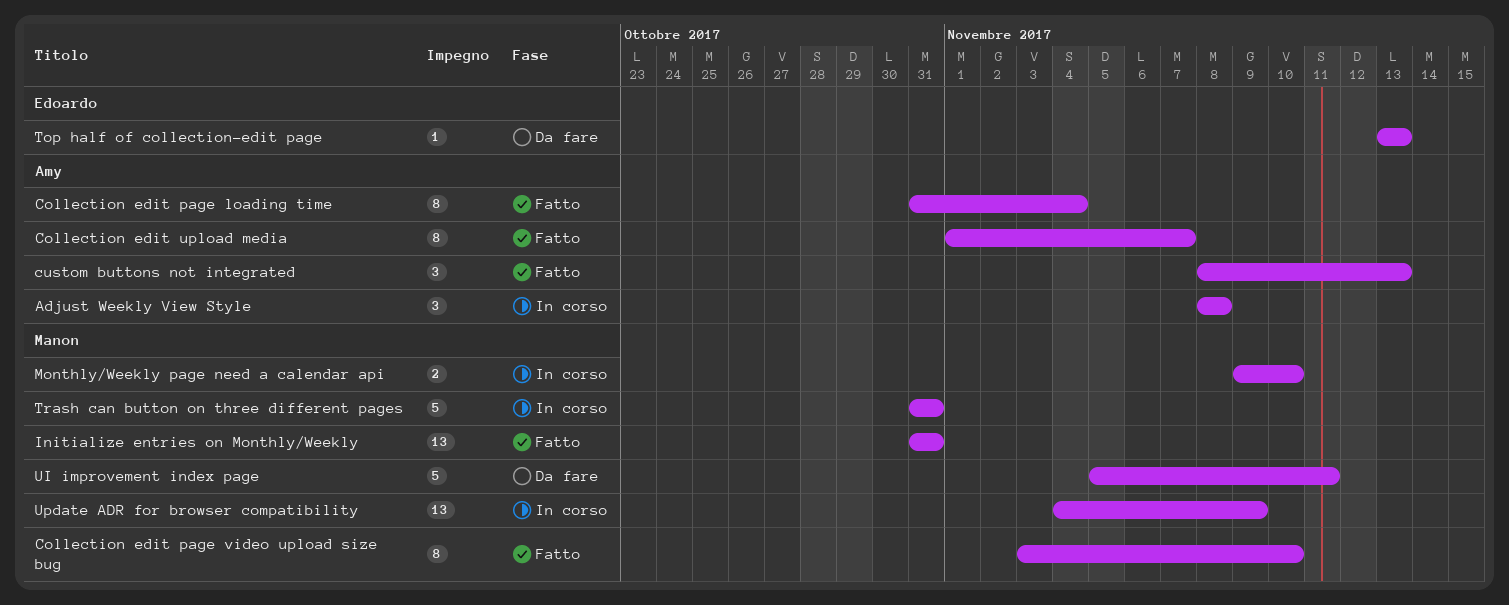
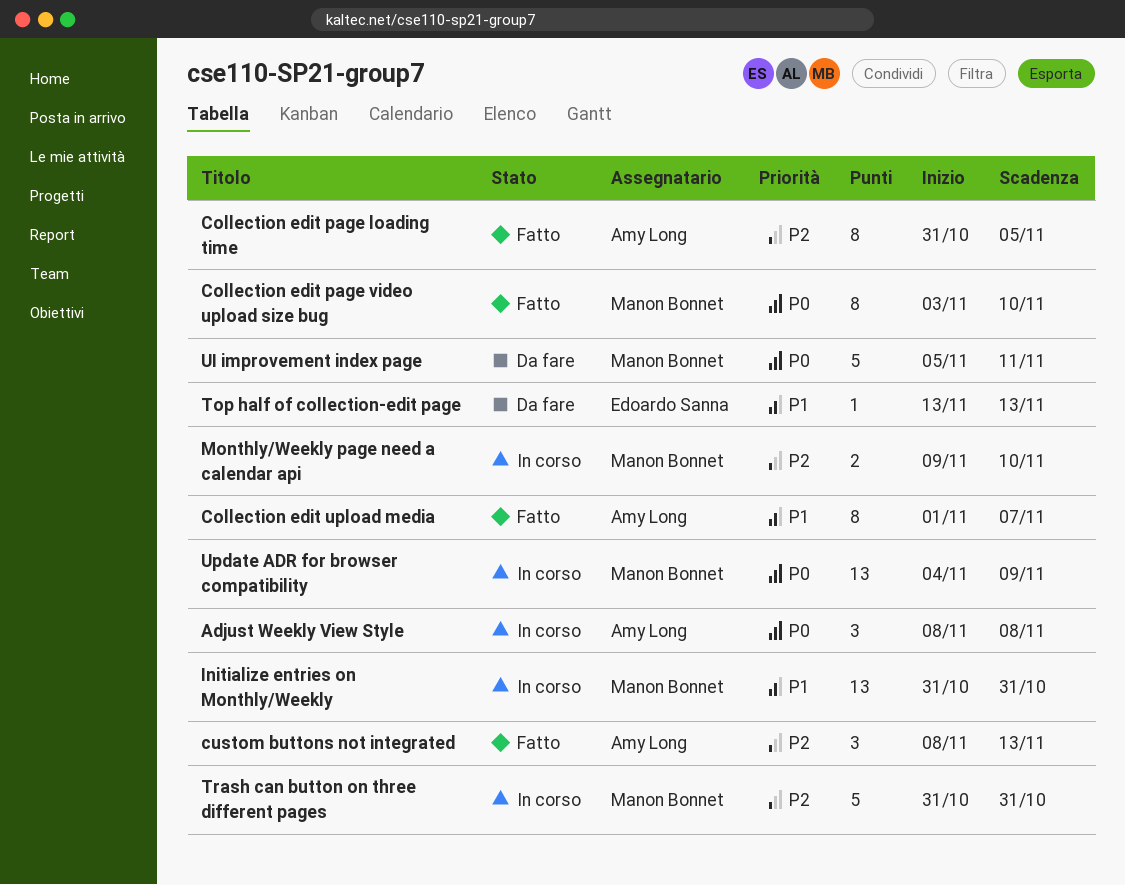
Collection edit page loading time, due: Nov 4 -> Nov 5
Initialize entries on Monthly/Weekly, status: Fatto -> In corso

